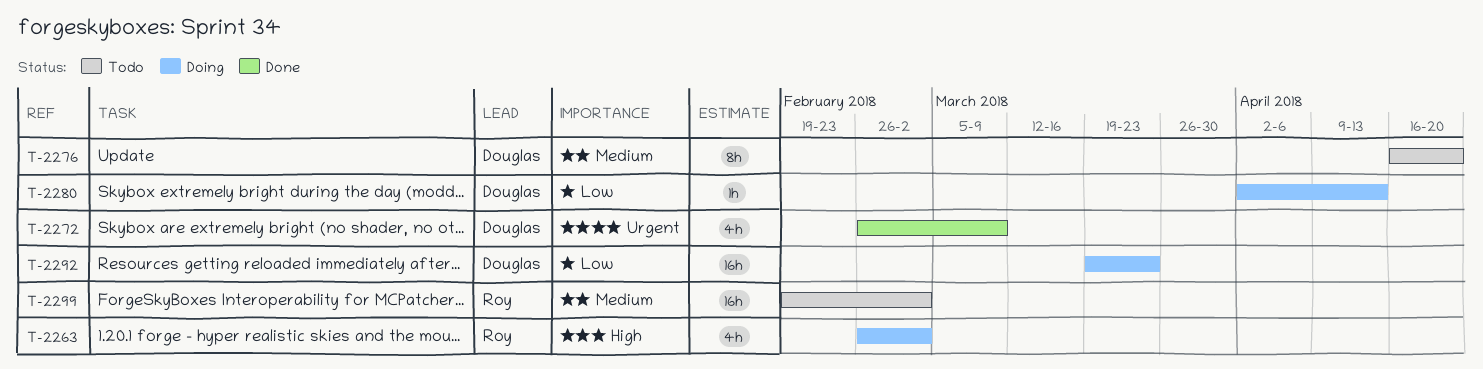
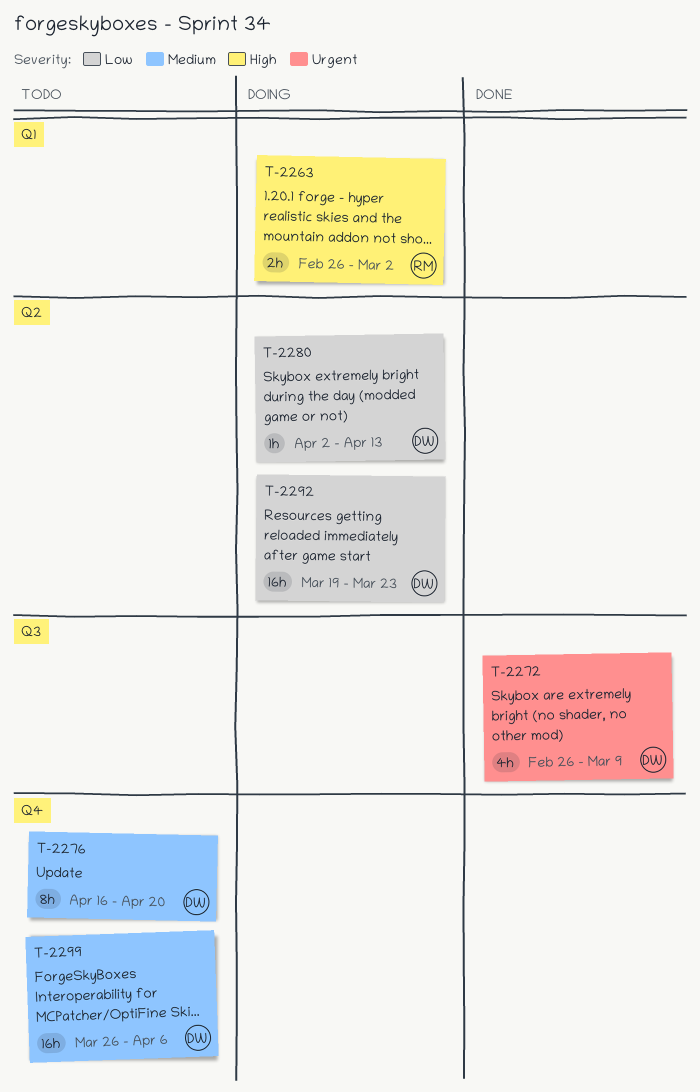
T-2263, estimate: 4h -> 2h
T-2299, owner: Roy -> Douglas
T-2299, start: Feb 19 -> Mar 26
T-2299, due: Mar 2 -> Apr 6

